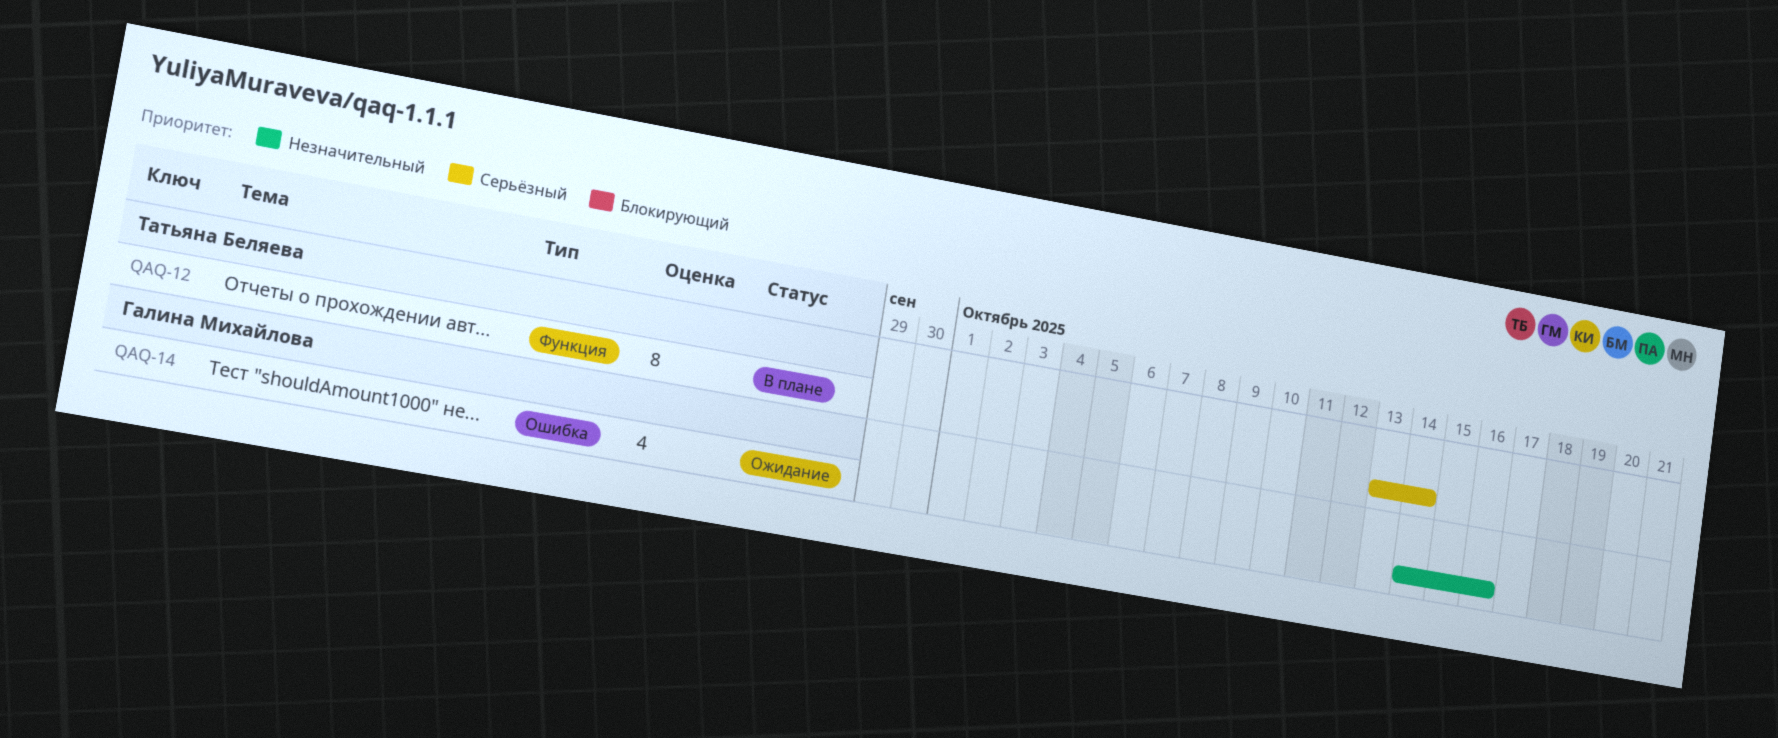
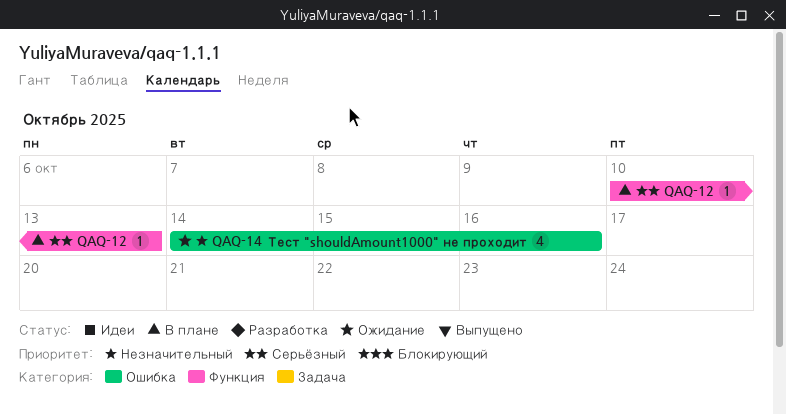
QAQ-12, estimate: 8 -> 1
QAQ-12, start: Oct 13 -> Oct 10
QAQ-12, due: Oct 14 -> Oct 13

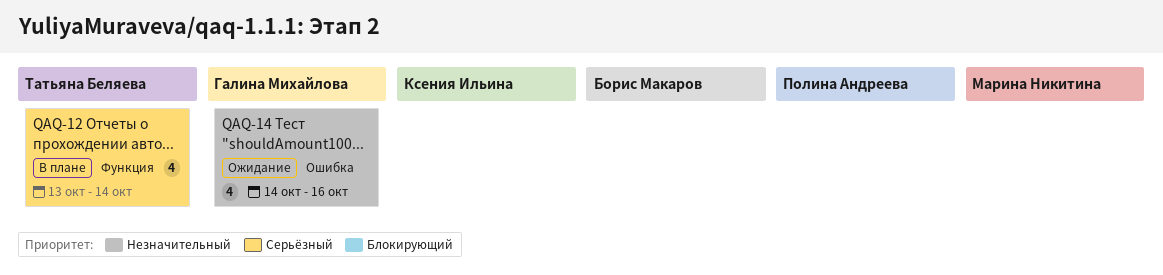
QAQ-12, estimate: 1 -> 4
QAQ-12, start: Oct 10 -> Oct 13
QAQ-12, due: Oct 13 -> Oct 14

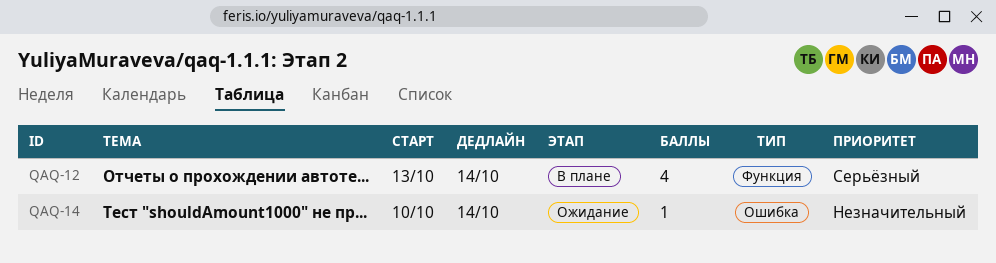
QAQ-14, estimate: 4 -> 1
QAQ-14, start: Oct 14 -> Oct 10
QAQ-14, due: Oct 16 -> Oct 14

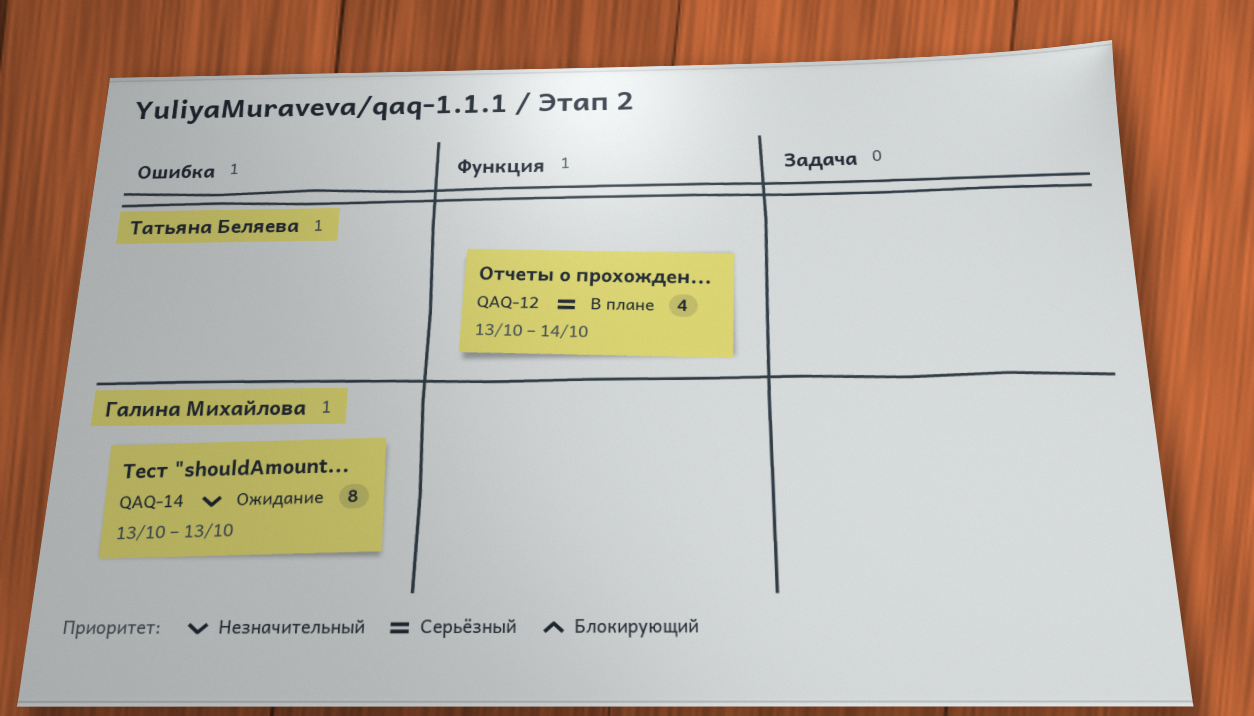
QAQ-14, estimate: 1 -> 8
QAQ-14, start: Oct 10 -> Oct 13
QAQ-14, due: Oct 14 -> Oct 13

